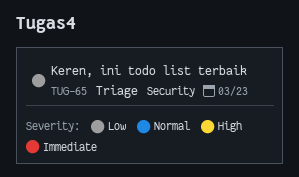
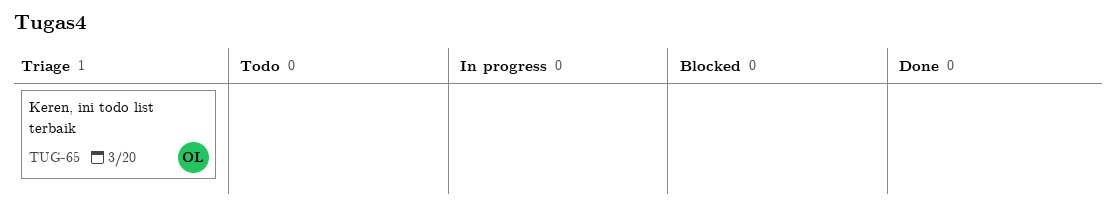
TUG-65, due: Mar 23 -> Mar 20

